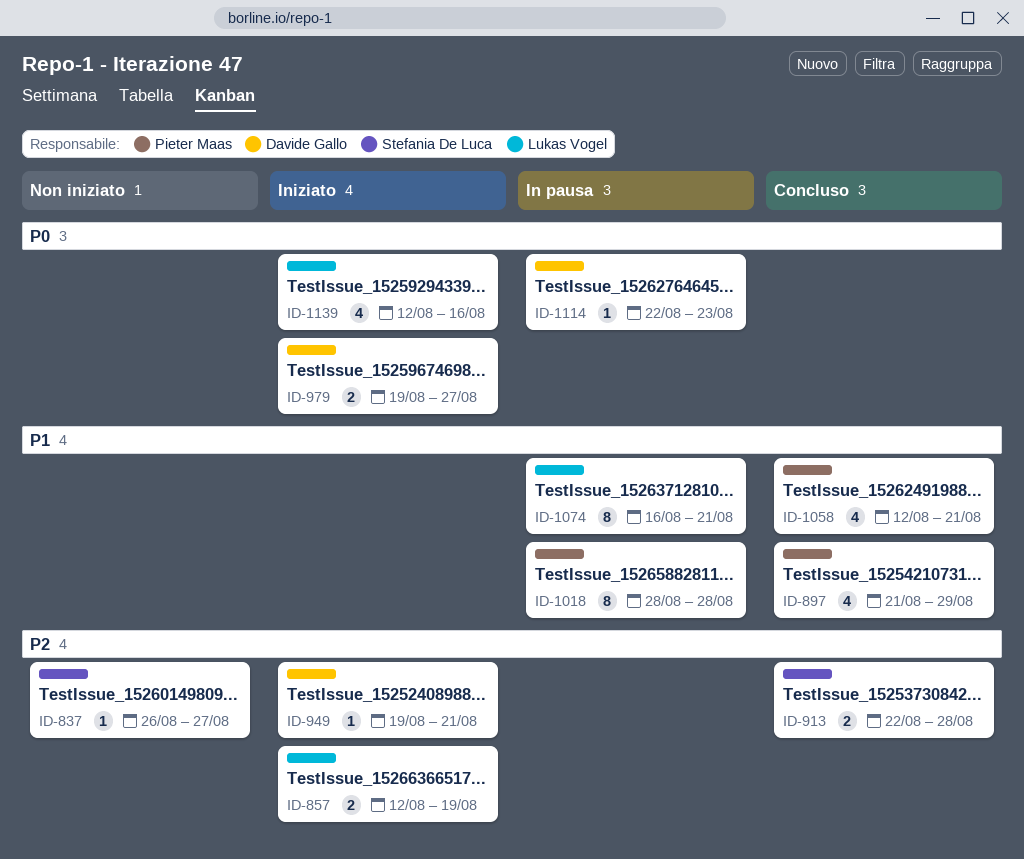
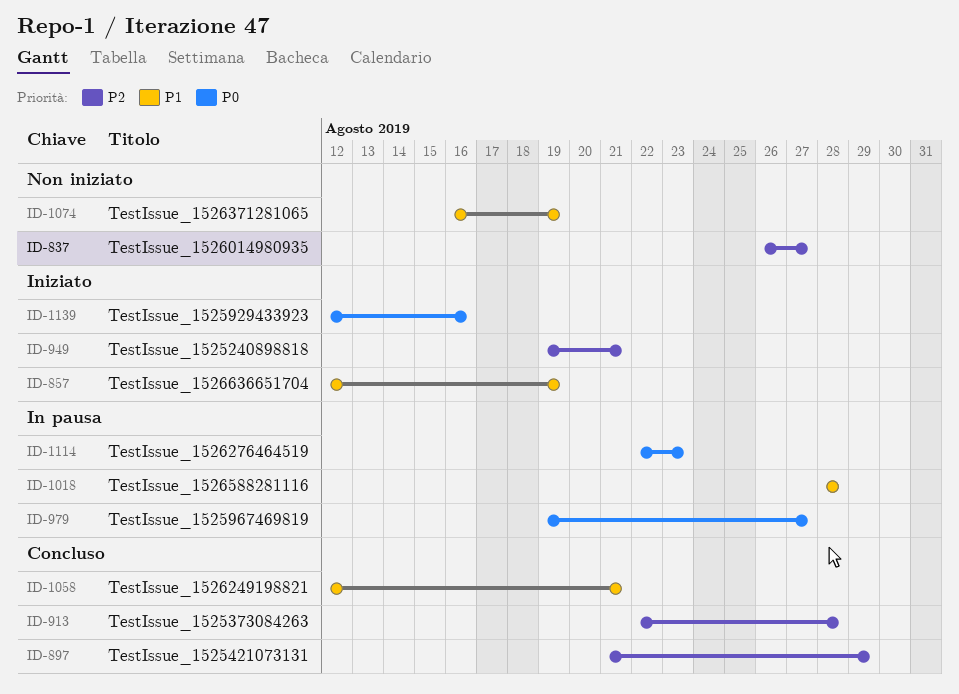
ID-857, priority: P2 -> P1
ID-897, priority: P1 -> P2
ID-979, status: Iniziato -> In pausa
ID-1074, status: In pausa -> Non iniziato
ID-1074, due: Aug 21 -> Aug 19

